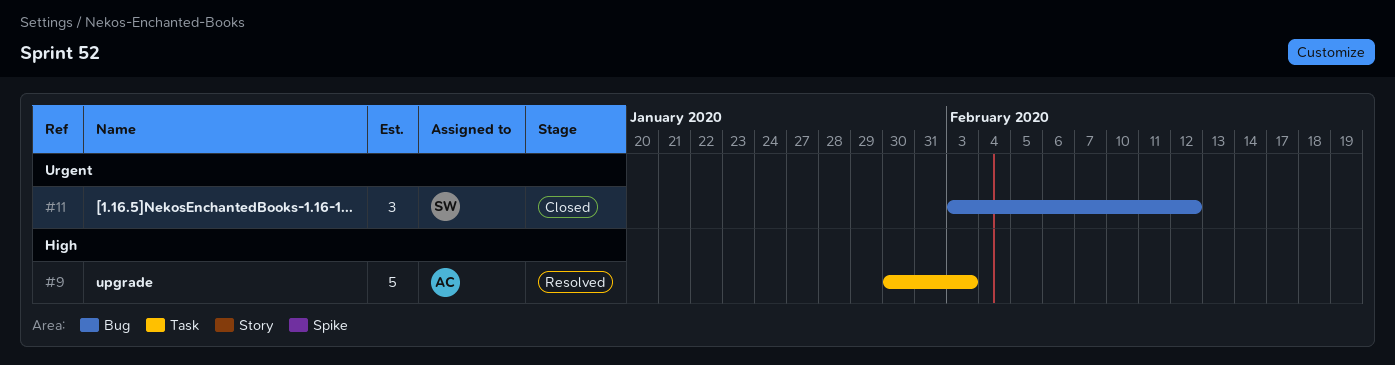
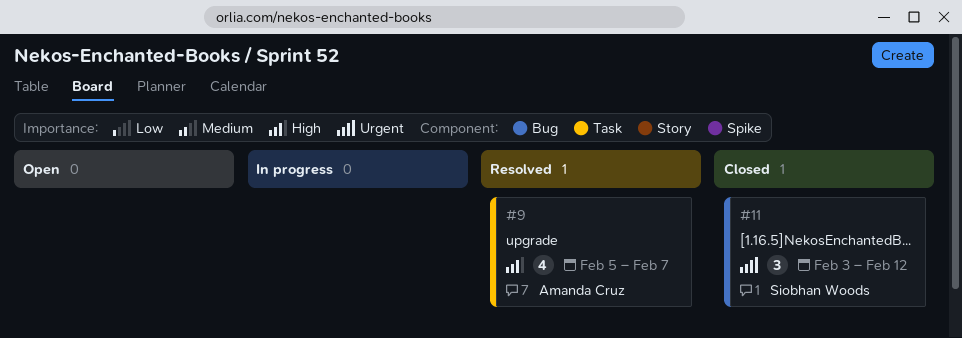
#9, estimate: 5 -> 4
#9, start: Jan 30 -> Feb 5
#9, due: Feb 3 -> Feb 7

